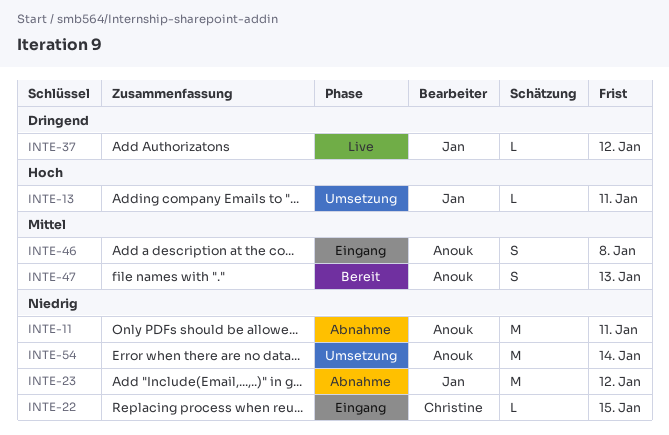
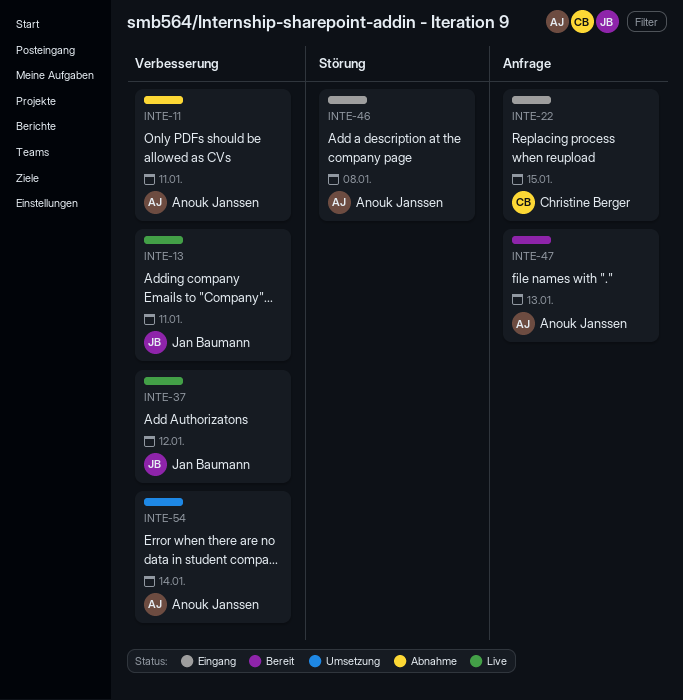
INTE-13, status: Umsetzung -> Live
INTE-23: present -> none

